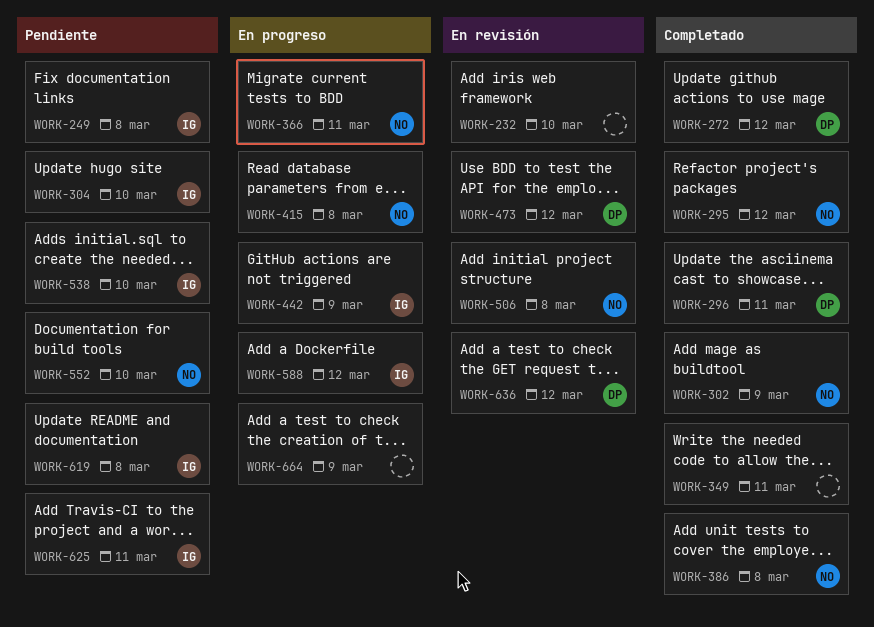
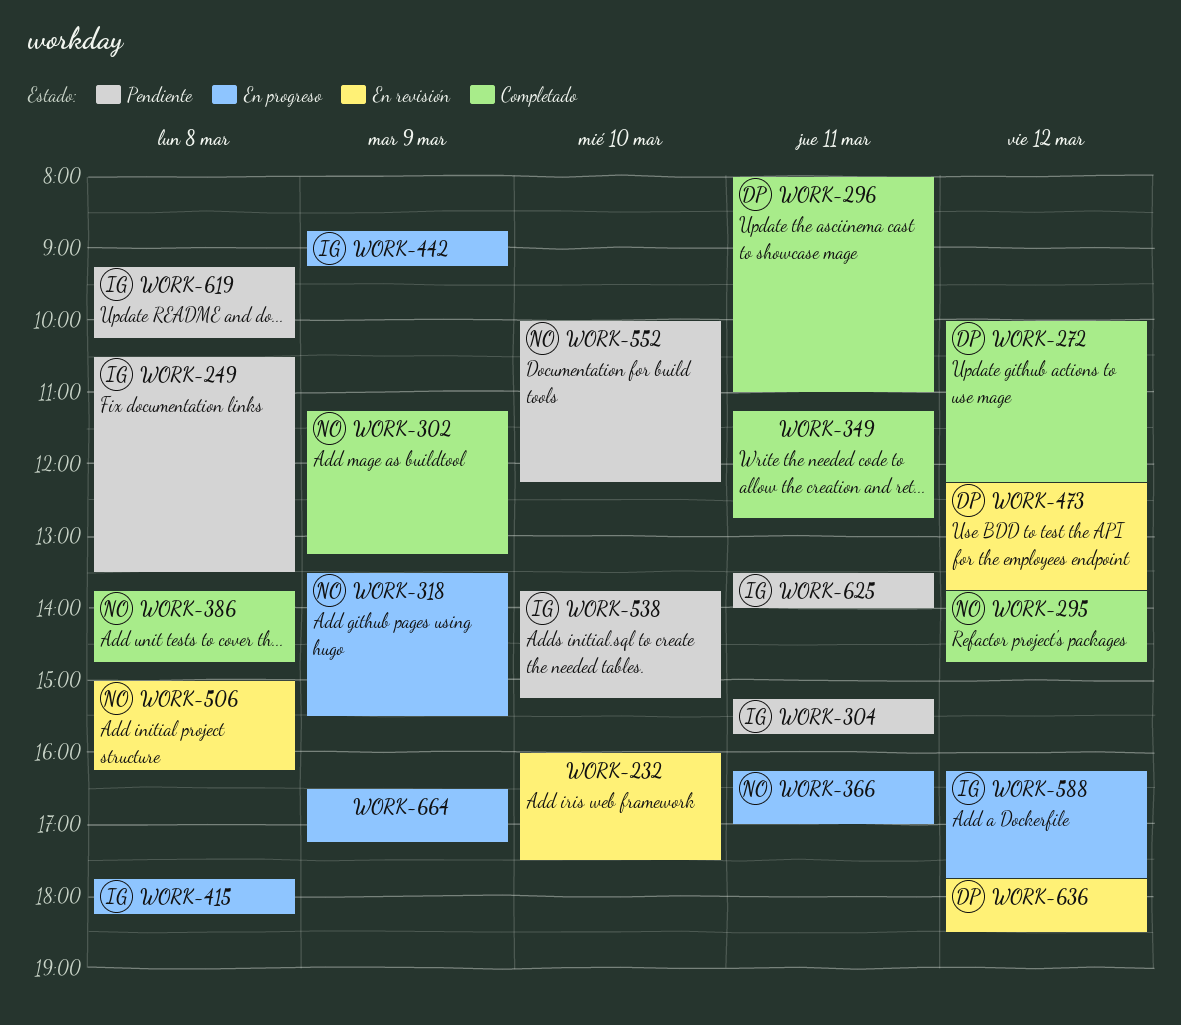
WORK-304, day: Mar 10 -> Mar 11
WORK-318: none -> present
WORK-415, owner: NO -> IG

